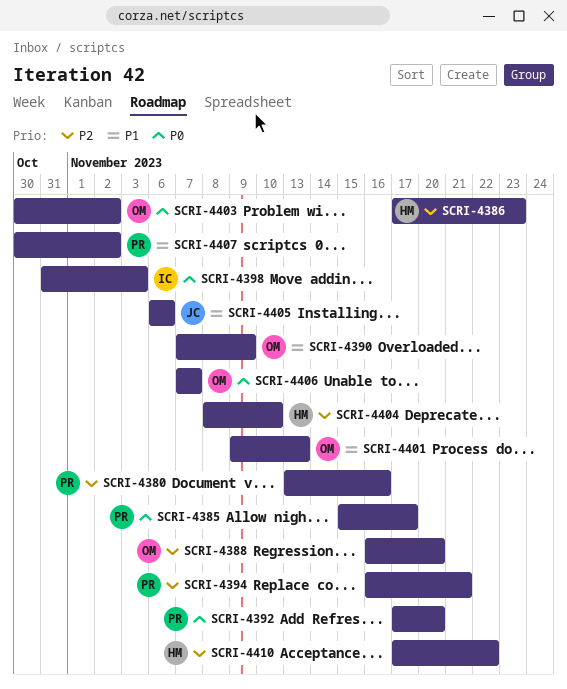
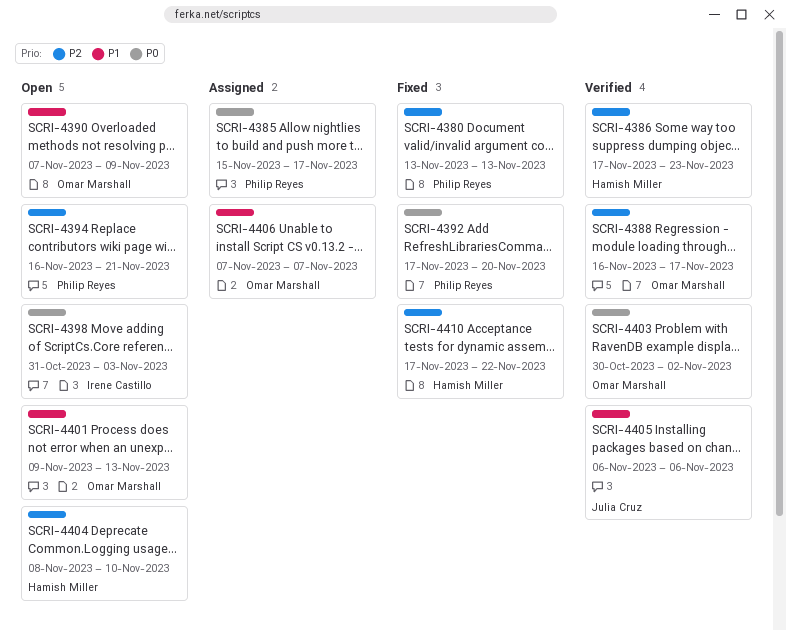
SCRI-4380, due: Nov 16 -> Nov 13
SCRI-4388, due: Nov 20 -> Nov 17
SCRI-4406, priority: P0 -> P1
SCRI-4407: present -> none

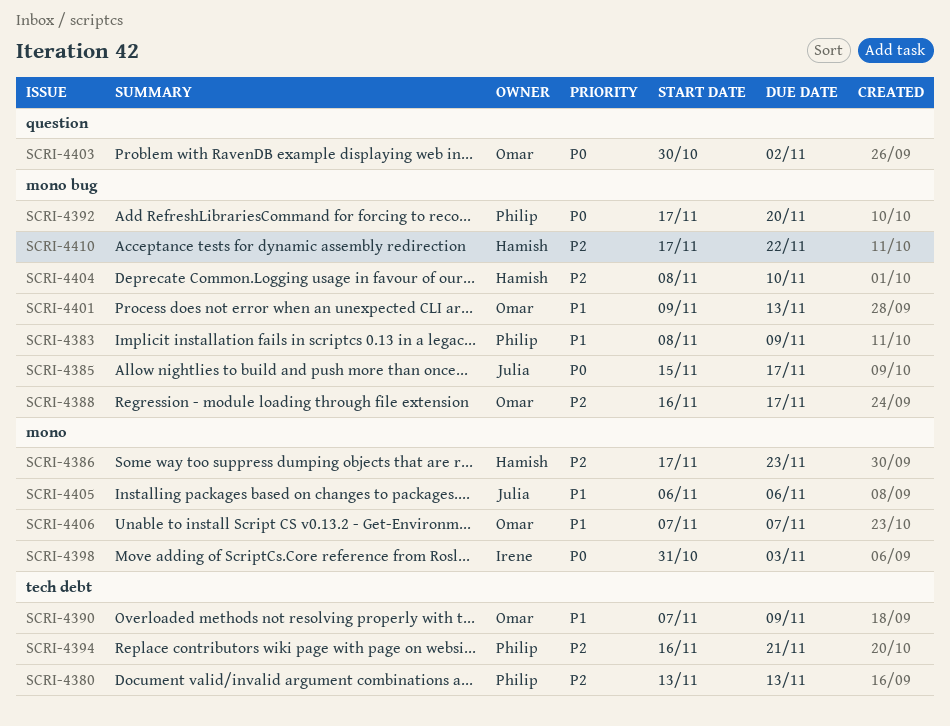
SCRI-4383: none -> present
SCRI-4385, owner: Philip Reyes -> Julia Cruz

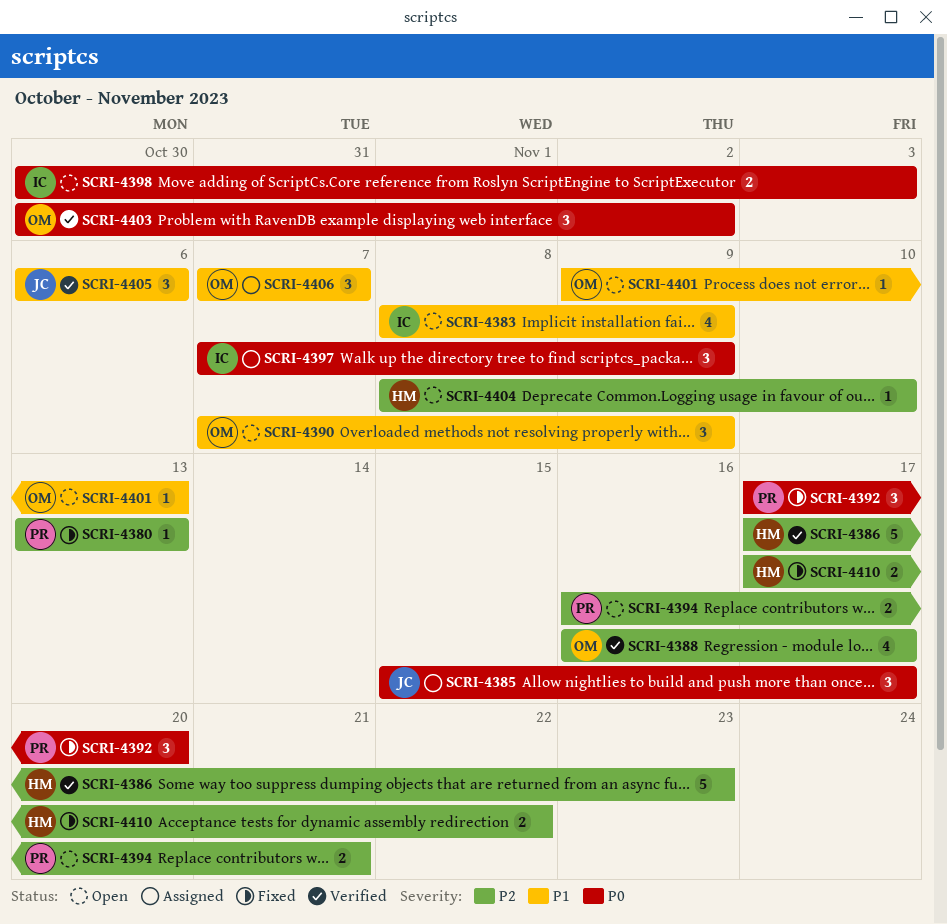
SCRI-4383, owner: Philip -> Irene
SCRI-4397: none -> present
SCRI-4398, start: Oct 31 -> Oct 30

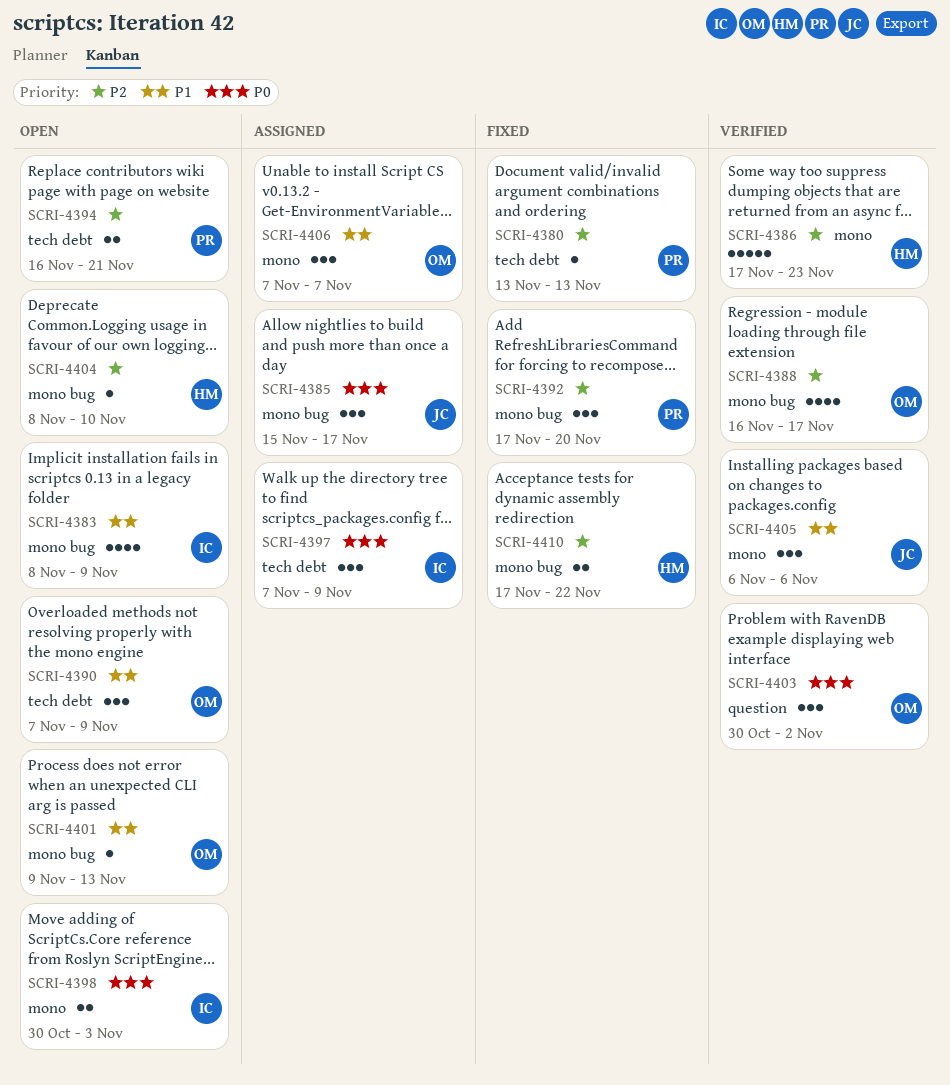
SCRI-4392, priority: P0 -> P2

